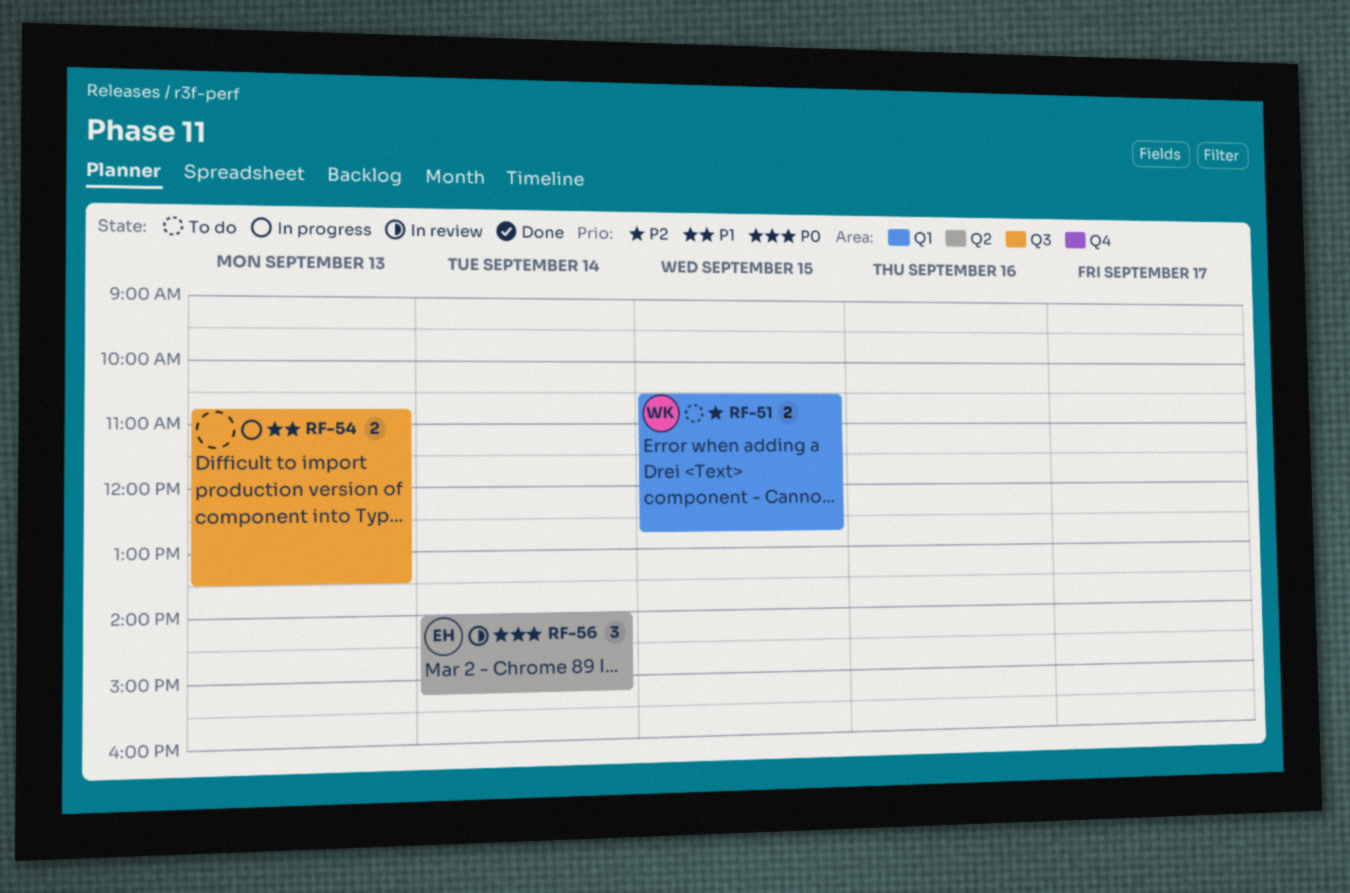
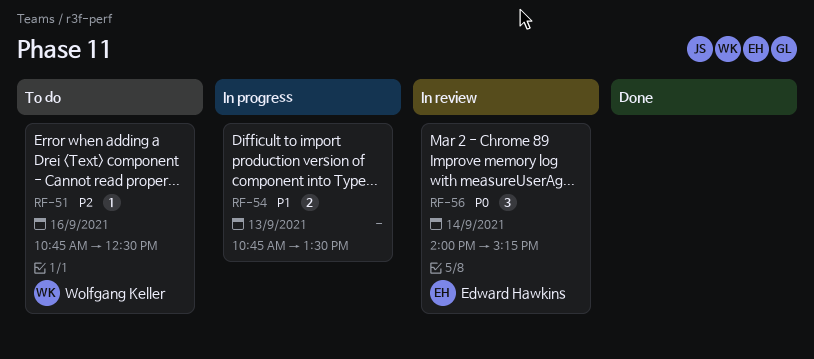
RF-51, estimate: 2 -> 1
RF-51, day: Sep 15 -> Sep 16
RF-51, begins: 10:30 -> 10:45
RF-51, ends: 12:45 -> 12:30

